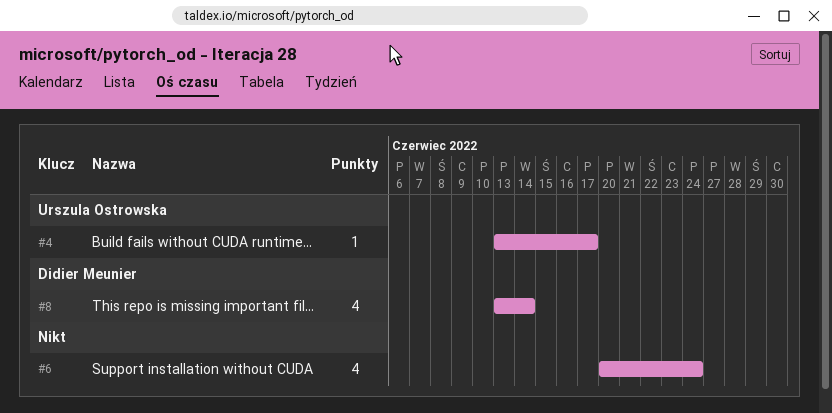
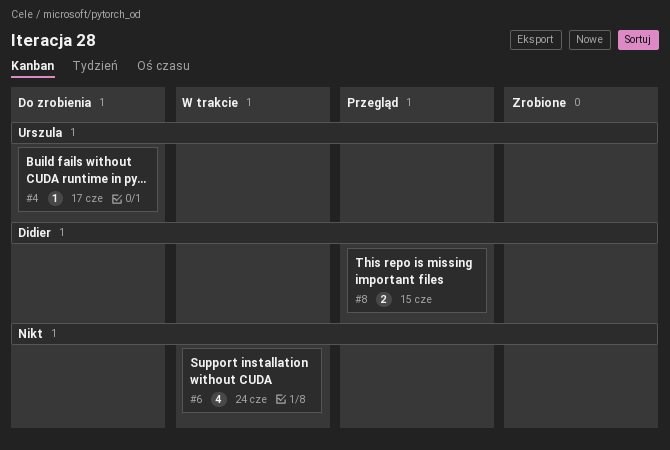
#8, estimate: 4 -> 2
#8, due: Jun 14 -> Jun 15

